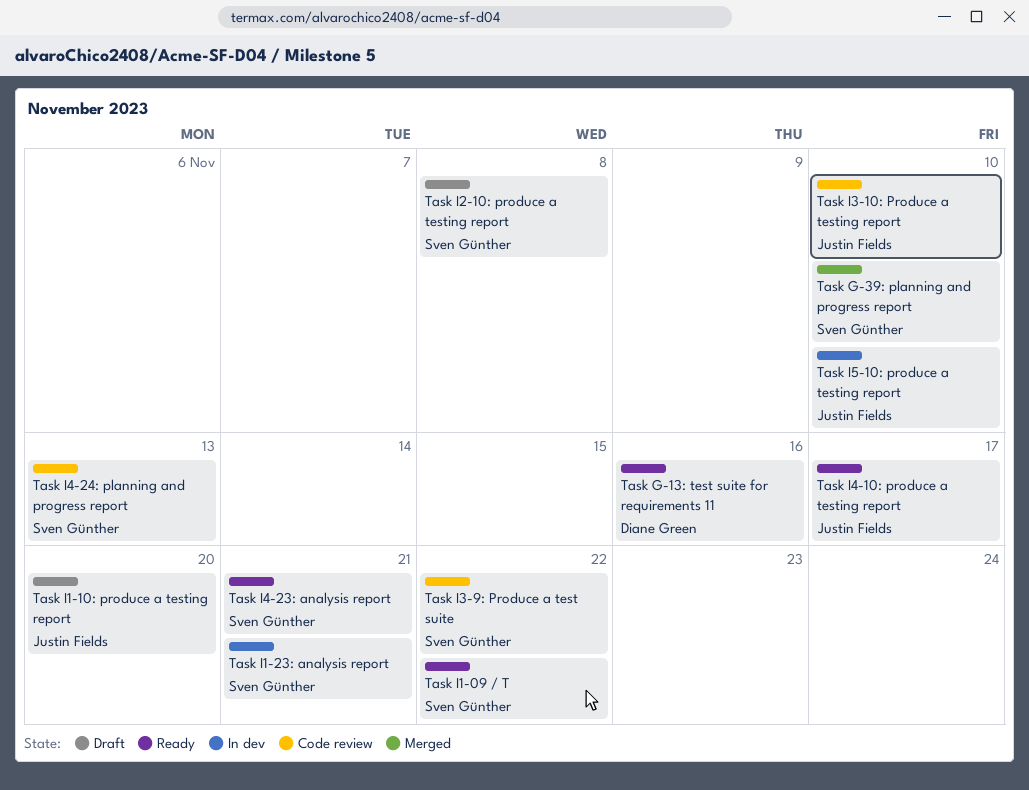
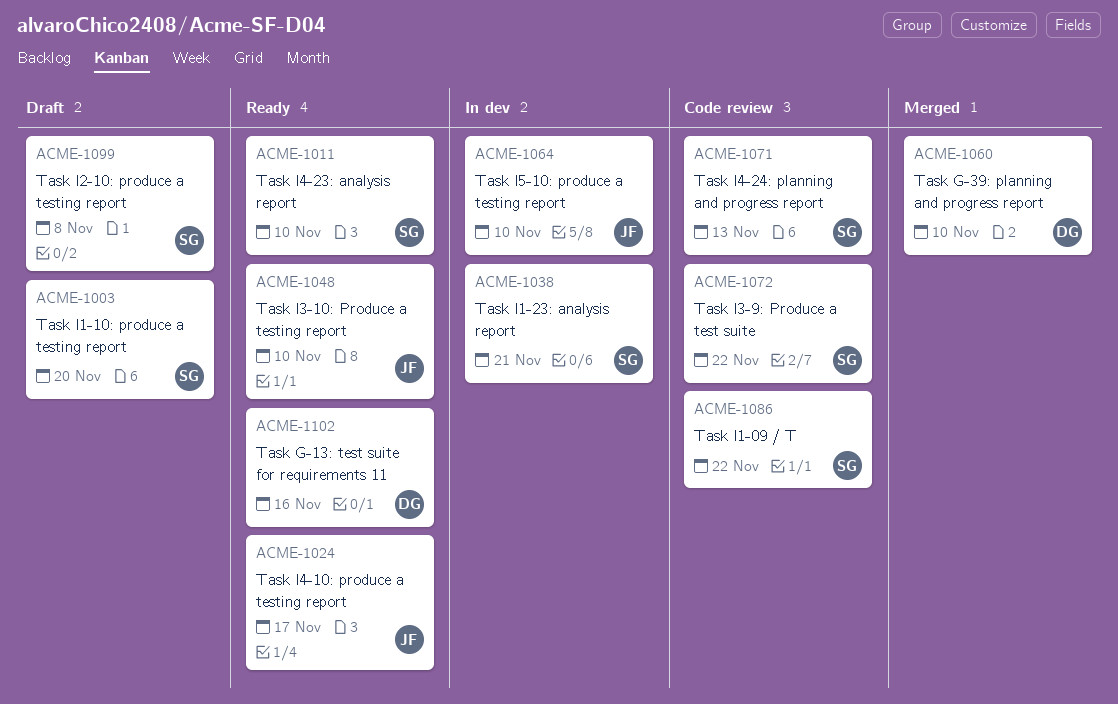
Task G-39: planning and progress report, owner: Sven Günther -> Diane Green
Task I1-09 / T, status: Ready -> Code review
Task I1-10: produce a testing report, owner: Justin Fields -> Sven Günther
Task I3-10: Produce a testing report, status: Code review -> Ready
Task I4-23: analysis report, due: Nov 21 -> Nov 10

